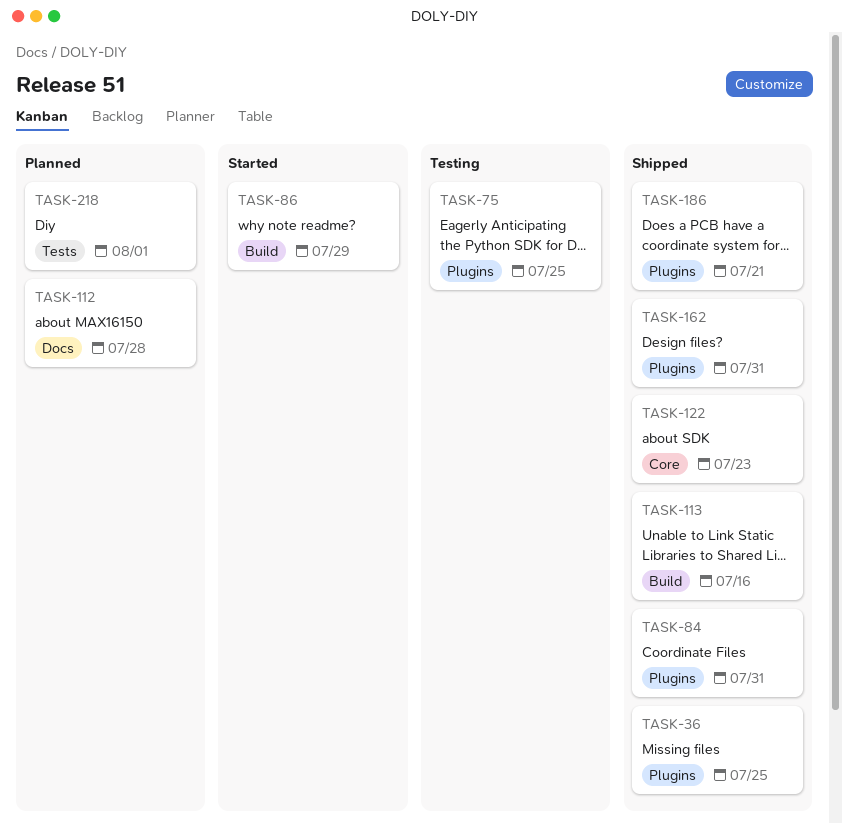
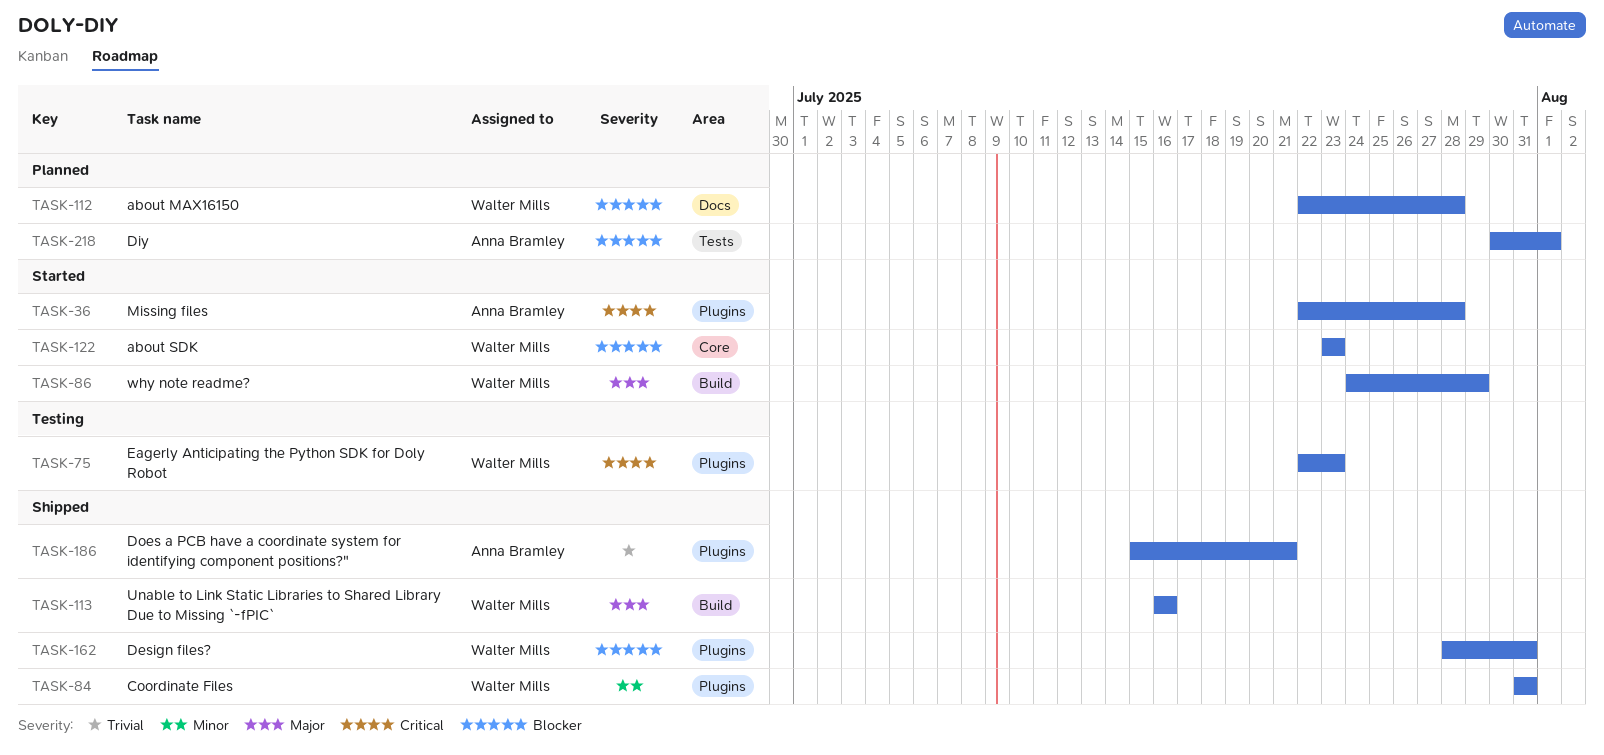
TASK-36, status: Shipped -> Started
TASK-36, due: Jul 25 -> Jul 28
TASK-75, due: Jul 25 -> Jul 23
TASK-122, status: Shipped -> Started

